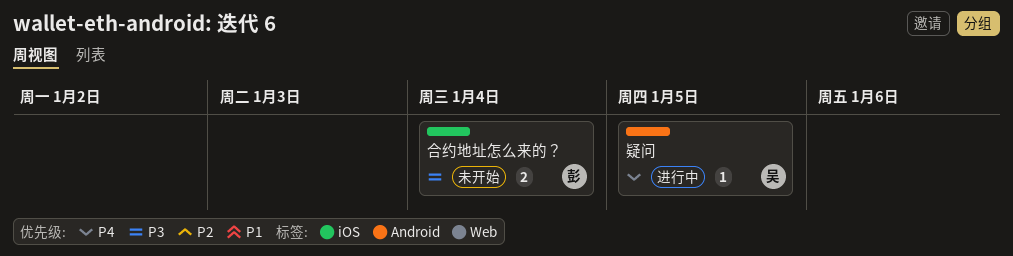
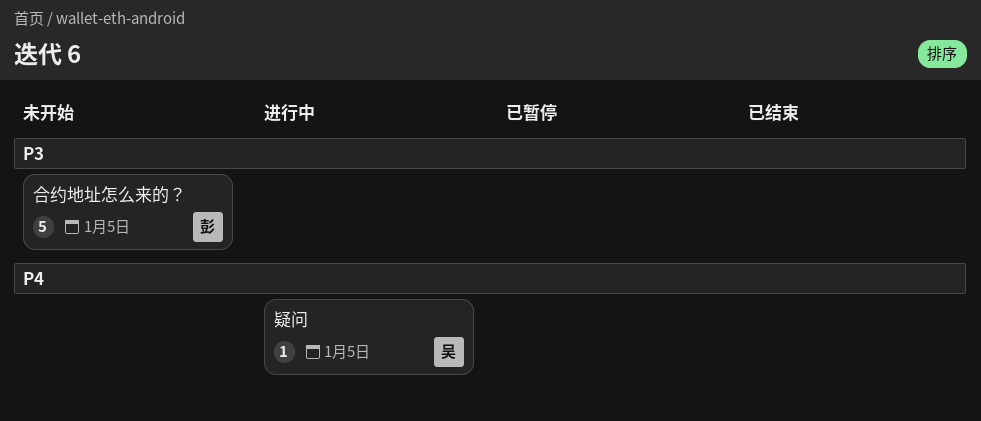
合约地址怎么来的？, estimate: 2 -> 5
合约地址怎么来的？, due: Jan 4 -> Jan 5

